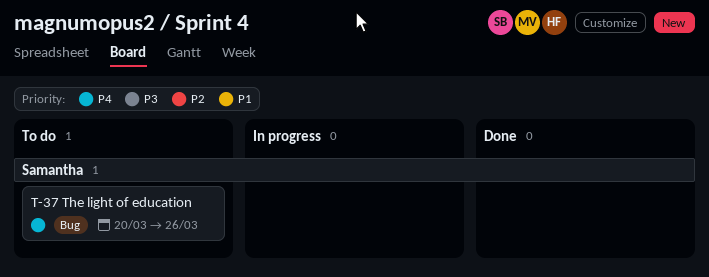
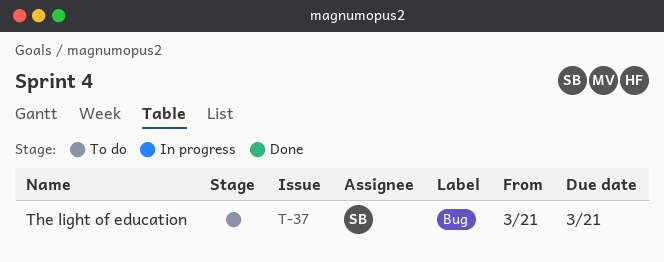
T-37, start: Mar 20 -> Mar 21
T-37, due: Mar 26 -> Mar 21

